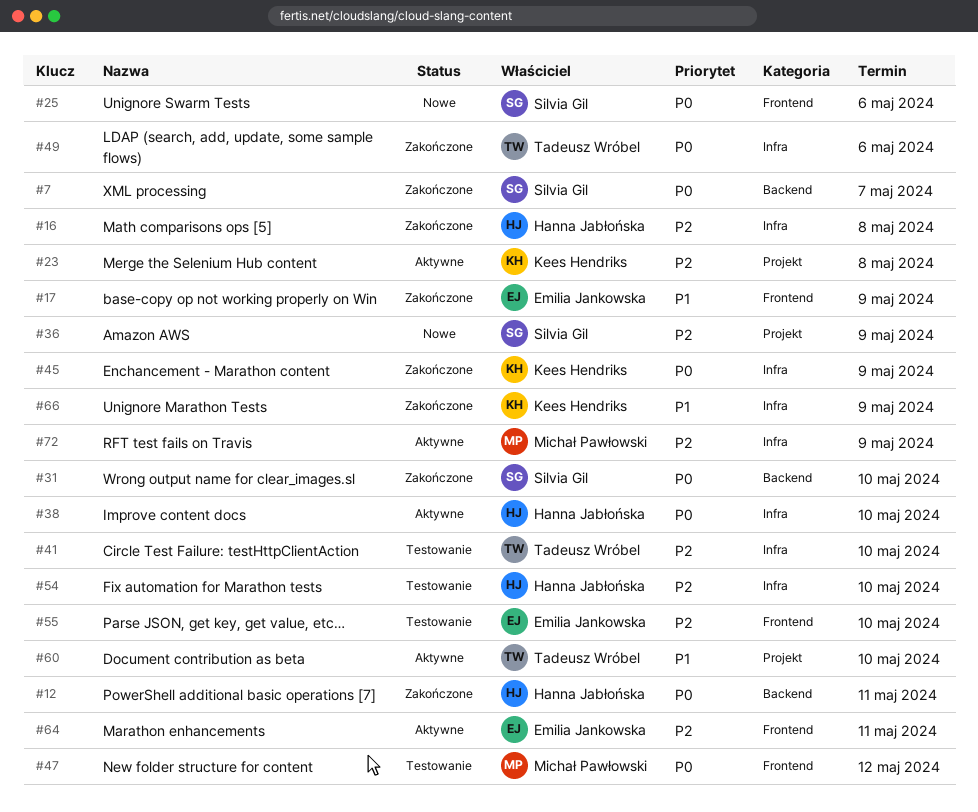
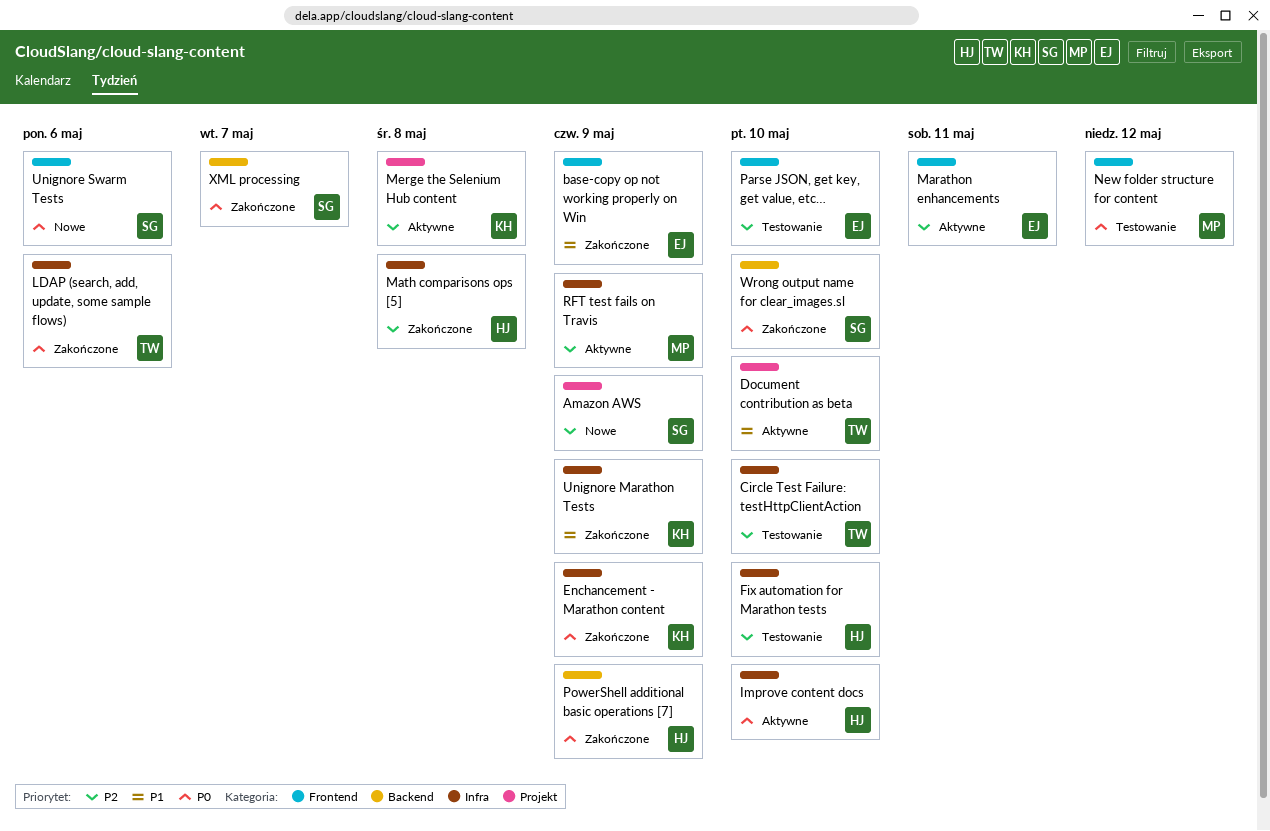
PowerShell additional basic operations [7], due: May 11 -> May 9

